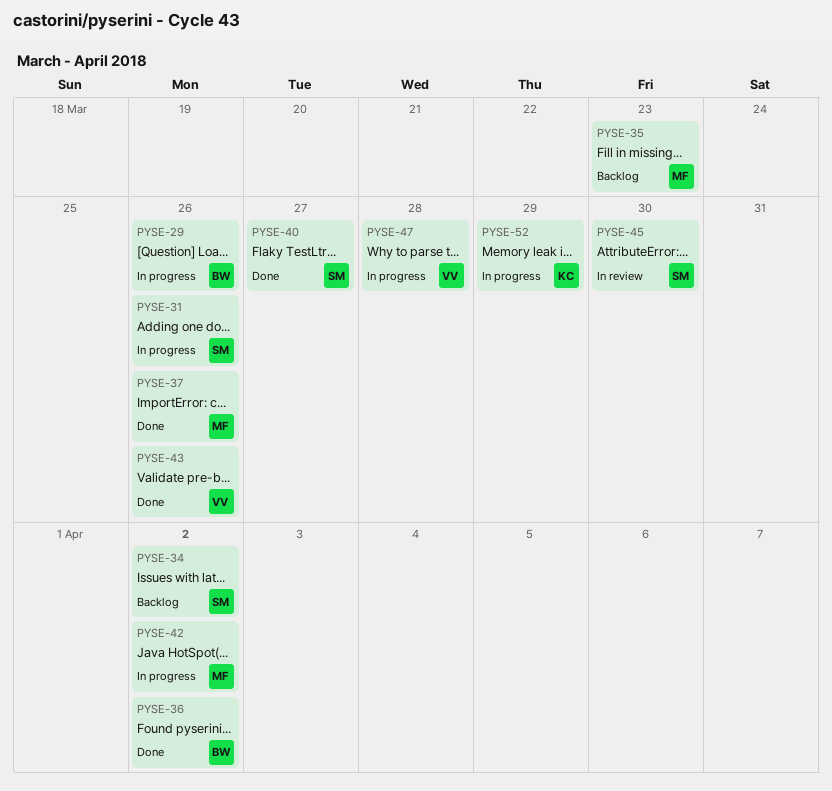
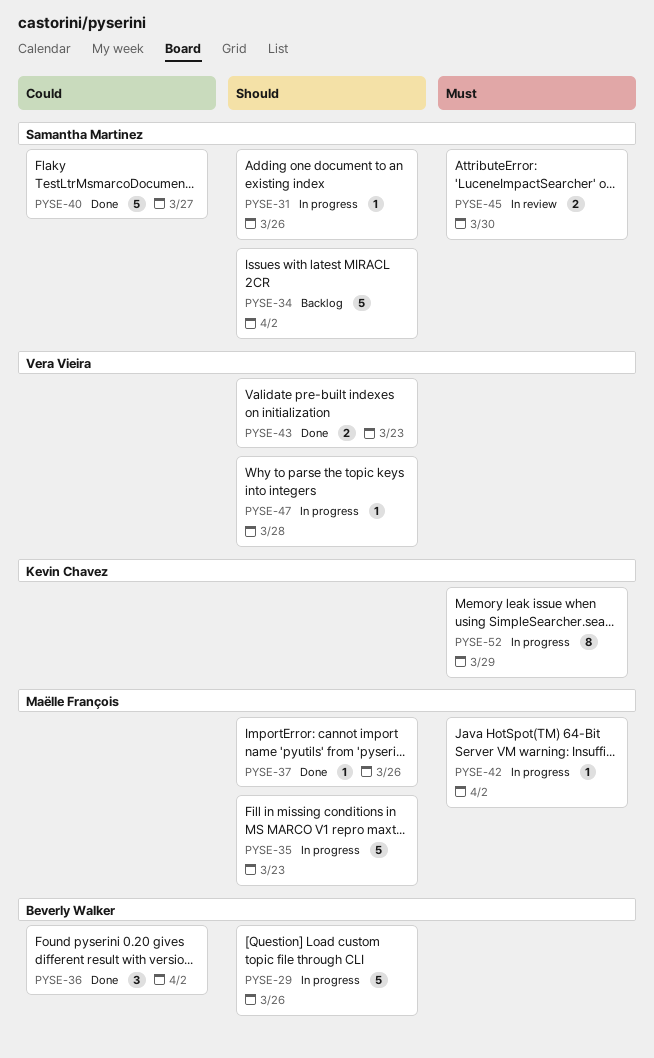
PYSE-35, status: Backlog -> In progress
PYSE-43, due: Mar 26 -> Mar 23

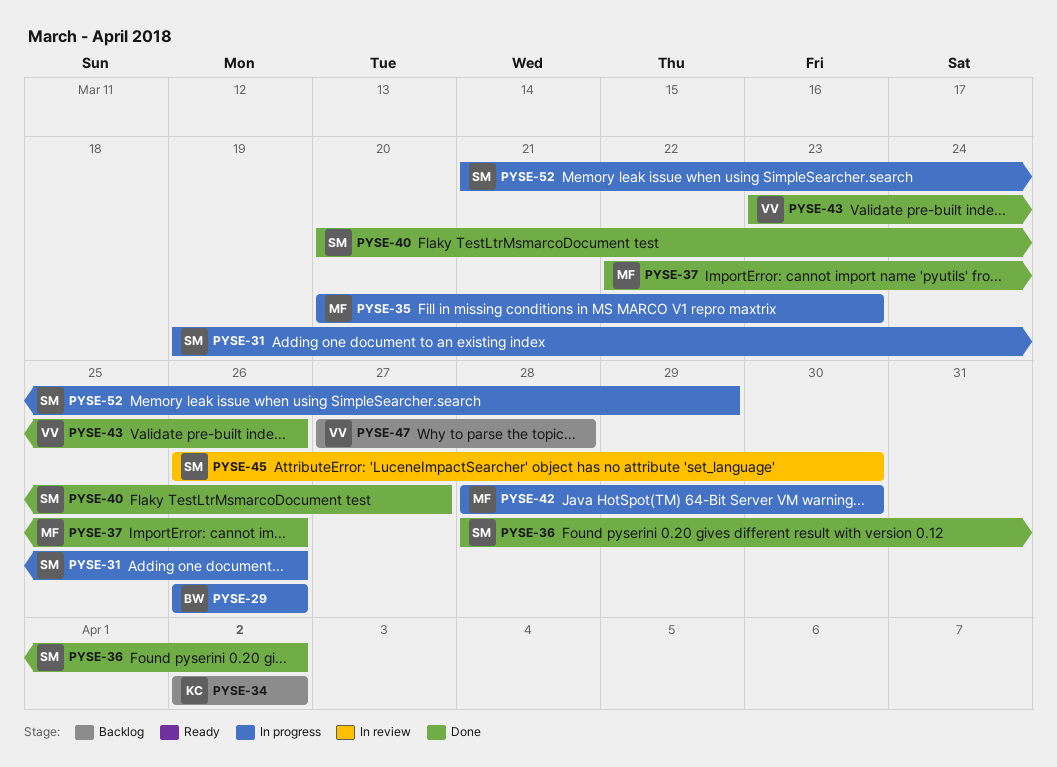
PYSE-34, owner: Samantha Martinez -> Kevin Chavez
PYSE-36, owner: Beverly Walker -> Samantha Martinez
PYSE-42, due: Apr 2 -> Mar 30
PYSE-43, due: Mar 23 -> Mar 26
PYSE-47, status: In progress -> Backlog
PYSE-52, owner: Kevin Chavez -> Samantha Martinez

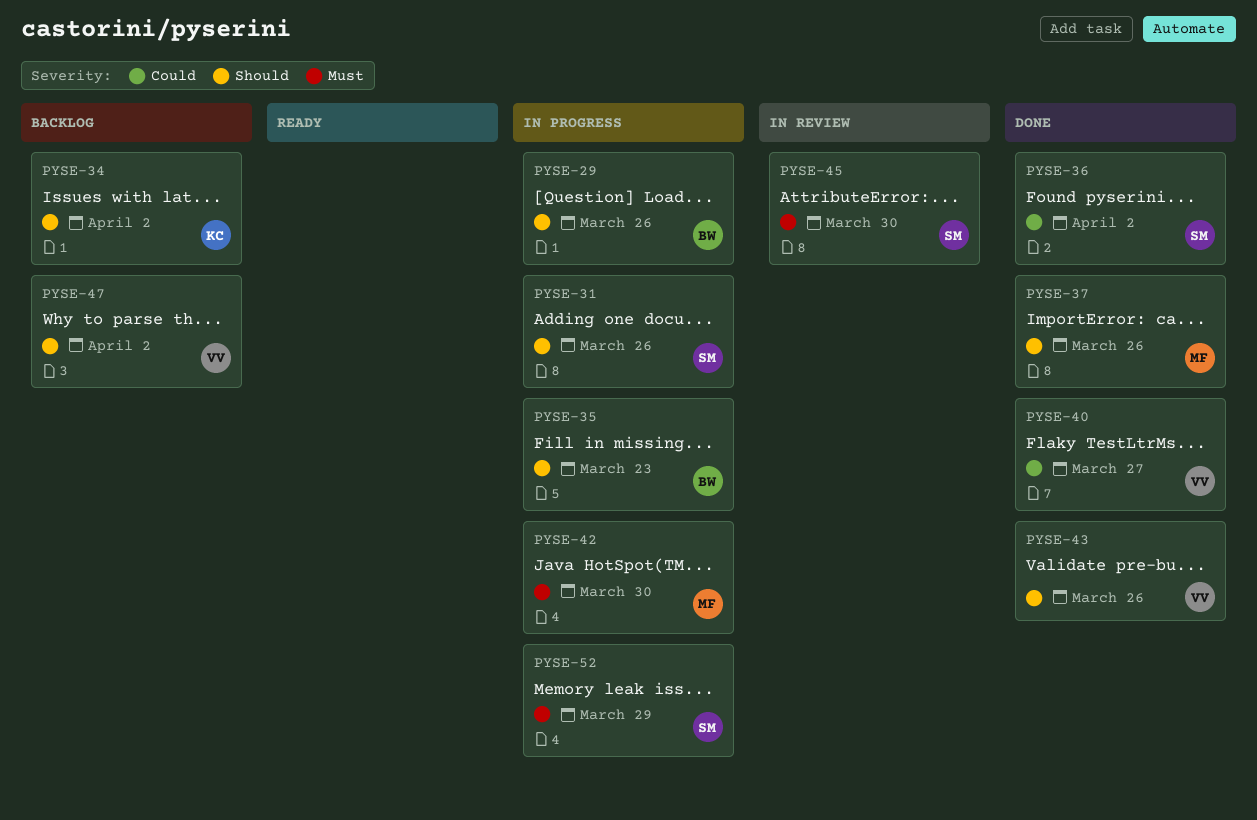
PYSE-35, owner: MF -> BW
PYSE-40, owner: SM -> VV
PYSE-47, due: Mar 28 -> Apr 2

